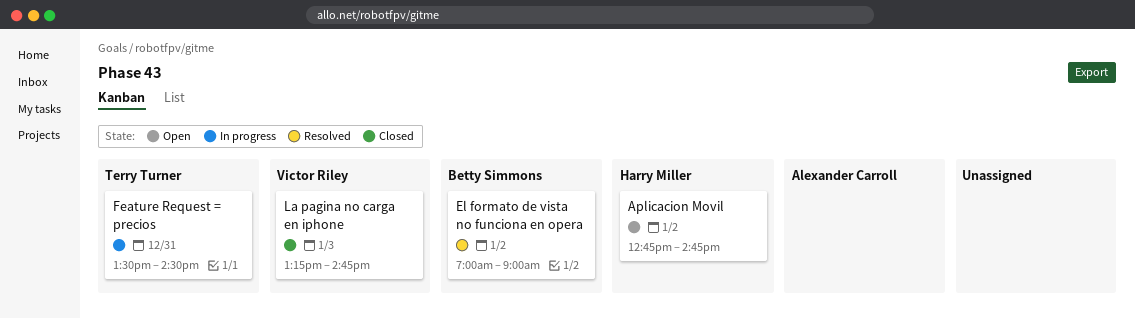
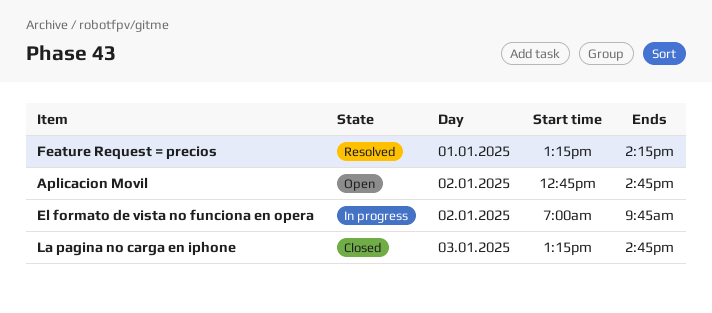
El formato de vista no funciona en opera, status: Resolved -> In progress
El formato de vista no funciona en opera, ends: 09:00 -> 09:45
Feature Request = precios, status: In progress -> Resolved
Feature Request = precios, day: Dec 31 -> Jan 1
Feature Request = precios, begins: 13:30 -> 13:15
Feature Request = precios, ends: 14:30 -> 14:15

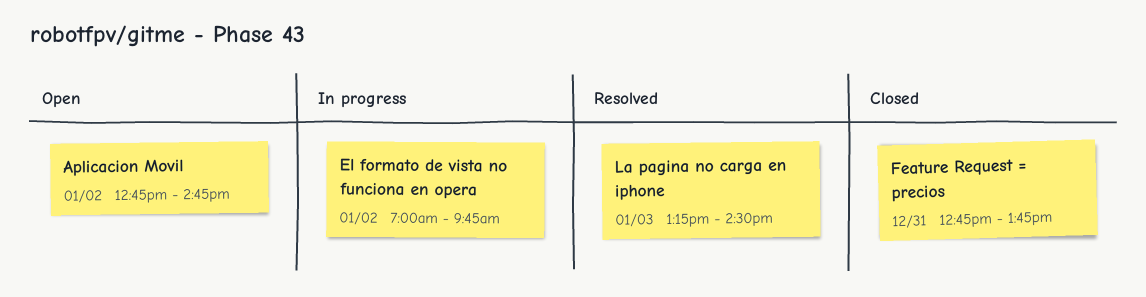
Feature Request = precios, status: Resolved -> Closed
Feature Request = precios, day: Jan 1 -> Dec 31
Feature Request = precios, begins: 13:15 -> 12:45
Feature Request = precios, ends: 14:15 -> 13:45
La pagina no carga en iphone, status: Closed -> Resolved
La pagina no carga en iphone, ends: 14:45 -> 14:30

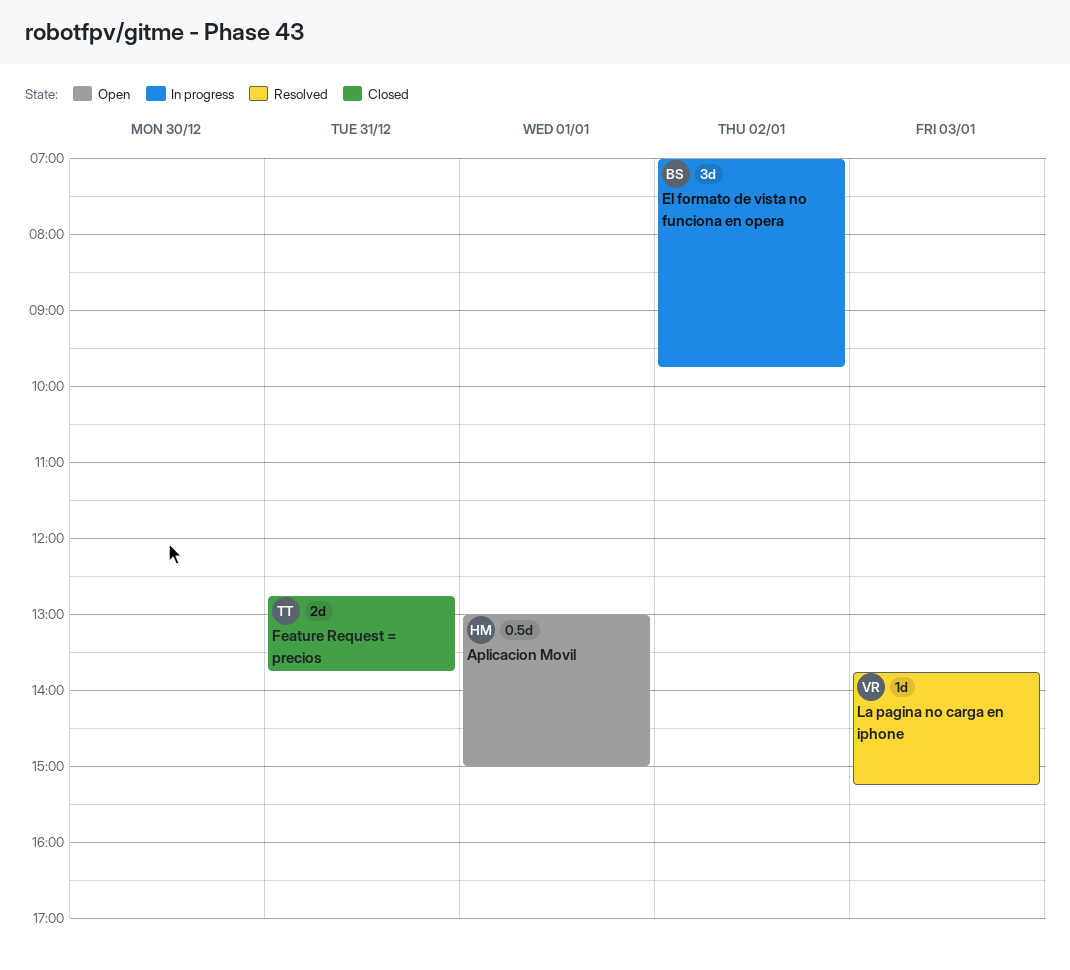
Aplicacion Movil, day: Jan 2 -> Jan 1
Aplicacion Movil, begins: 12:45 -> 13:00
Aplicacion Movil, ends: 14:45 -> 15:00
La pagina no carga en iphone, begins: 13:15 -> 13:45
La pagina no carga en iphone, ends: 14:30 -> 15:15

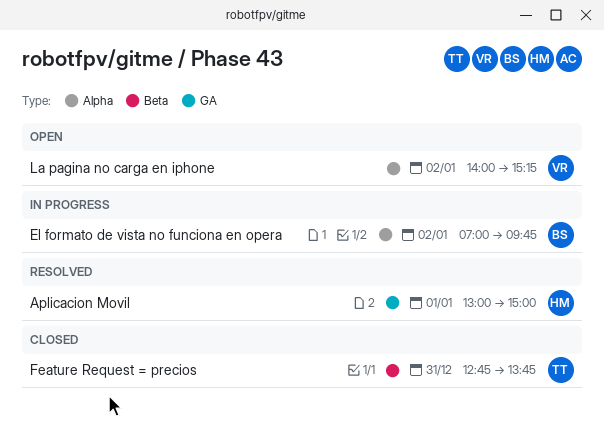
Aplicacion Movil, status: Open -> Resolved
La pagina no carga en iphone, status: Resolved -> Open
La pagina no carga en iphone, day: Jan 3 -> Jan 2
La pagina no carga en iphone, begins: 13:45 -> 14:00

